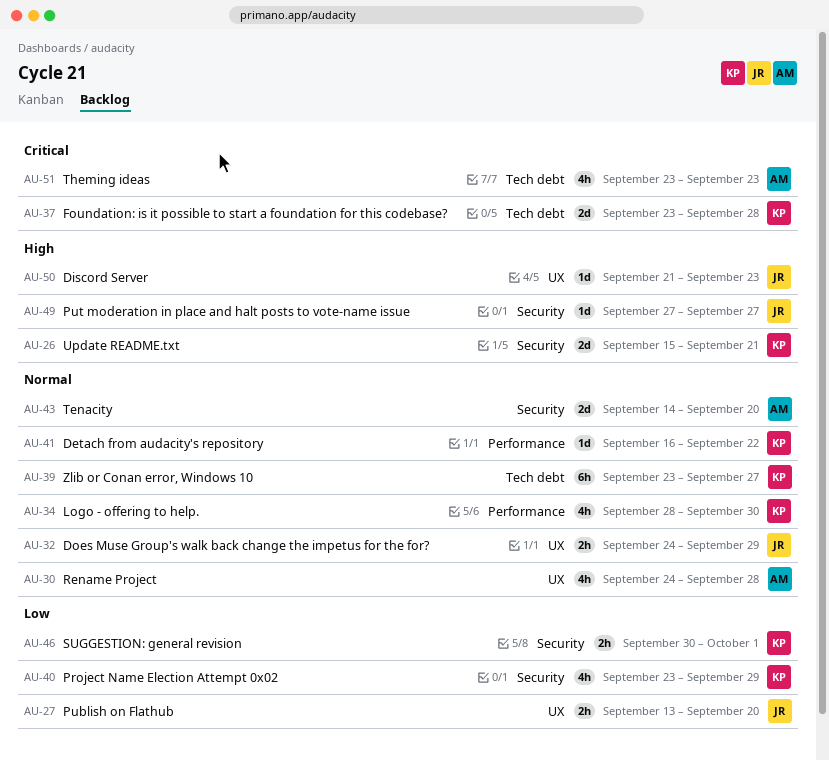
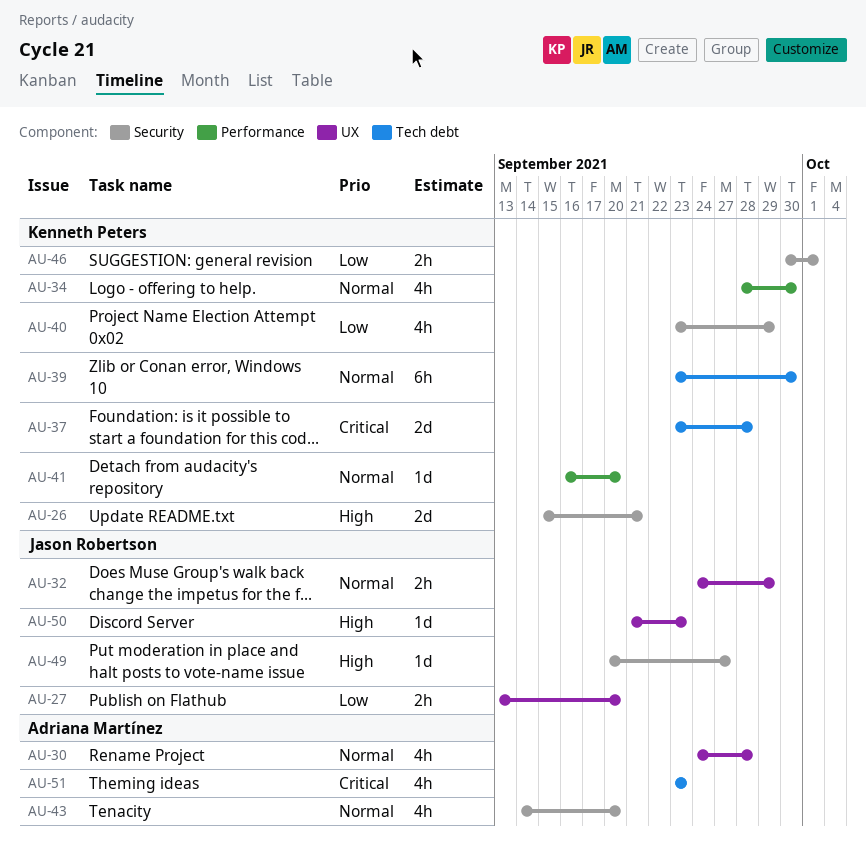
AU-39, due: Sep 27 -> Sep 30
AU-41, due: Sep 22 -> Sep 20
AU-43, estimate: 2d -> 4h
AU-49, start: Sep 27 -> Sep 20

